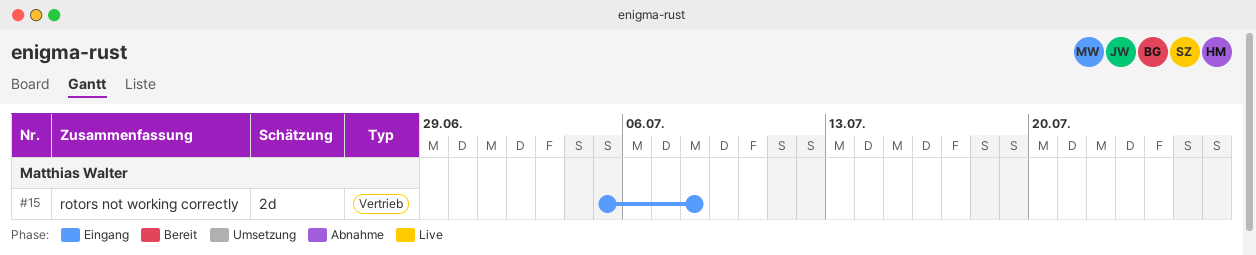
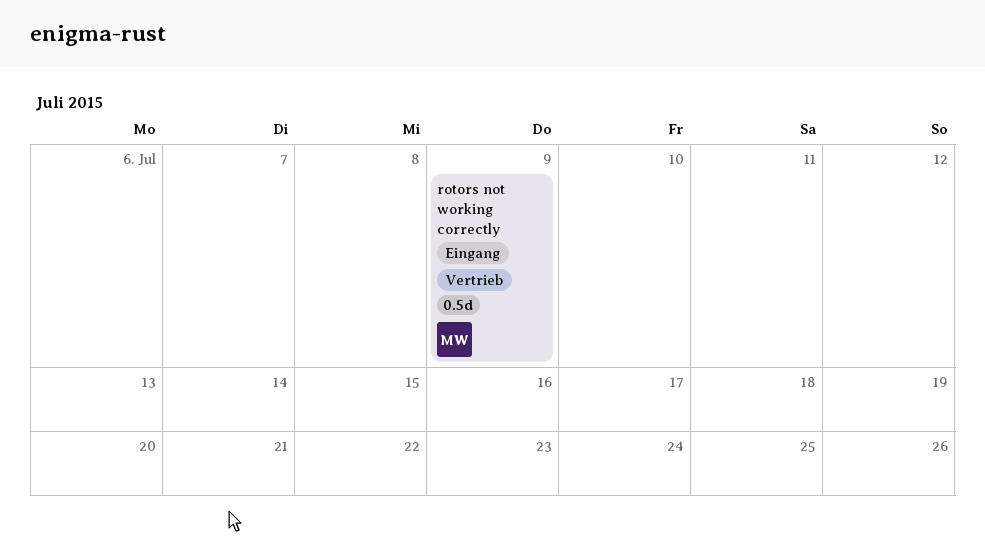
rotors not working correctly, estimate: 2d -> 0.5d
rotors not working correctly, due: Jul 8 -> Jul 9

